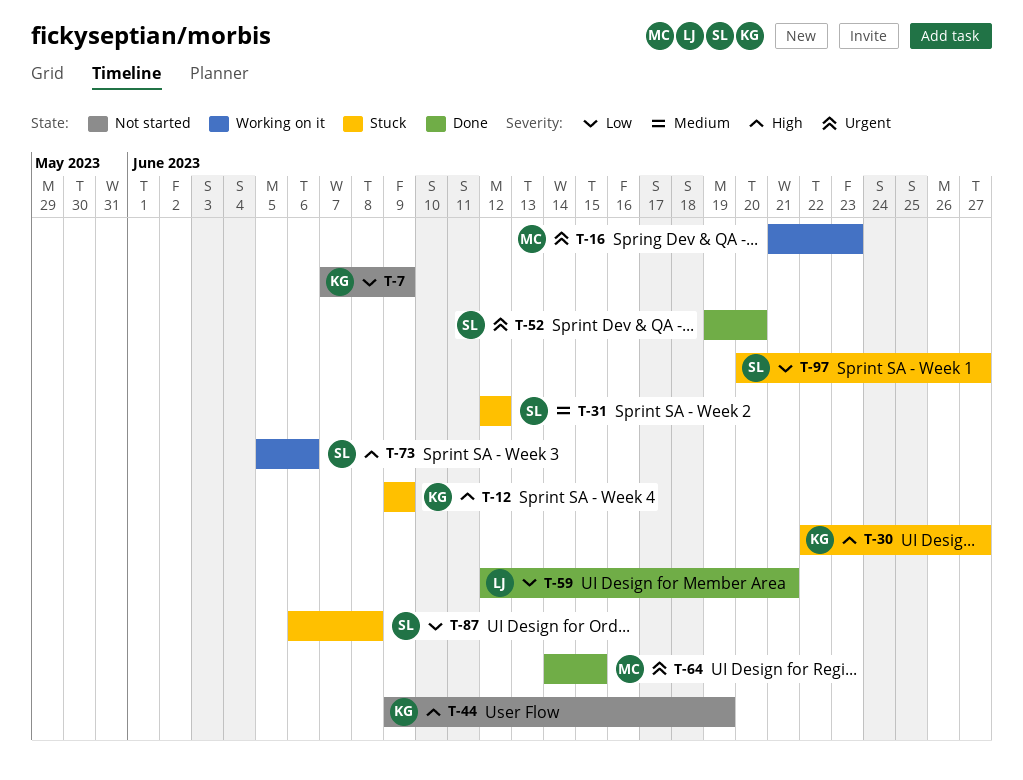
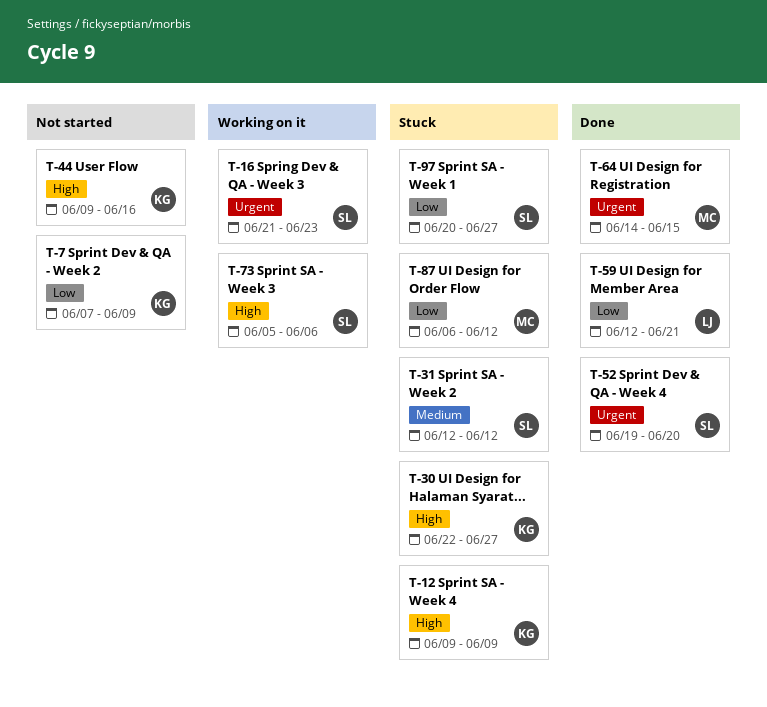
T-16, owner: MC -> SL
T-44, due: Jun 19 -> Jun 16
T-87, owner: SL -> MC
T-87, due: Jun 8 -> Jun 12

